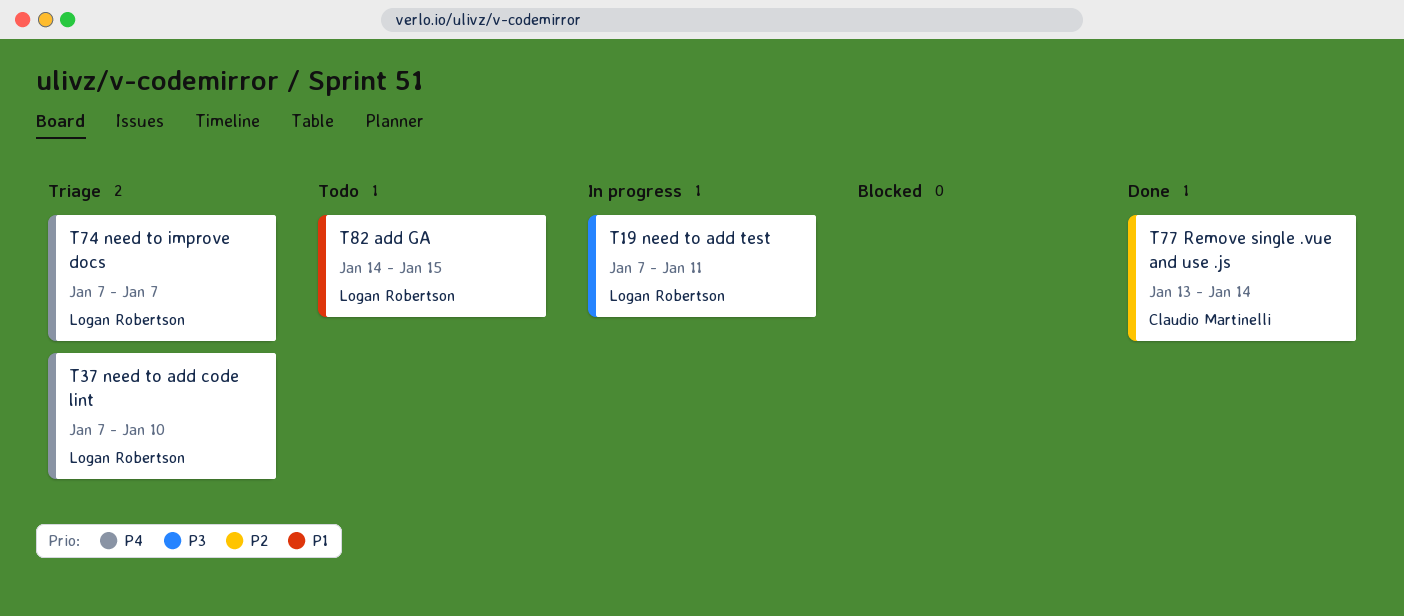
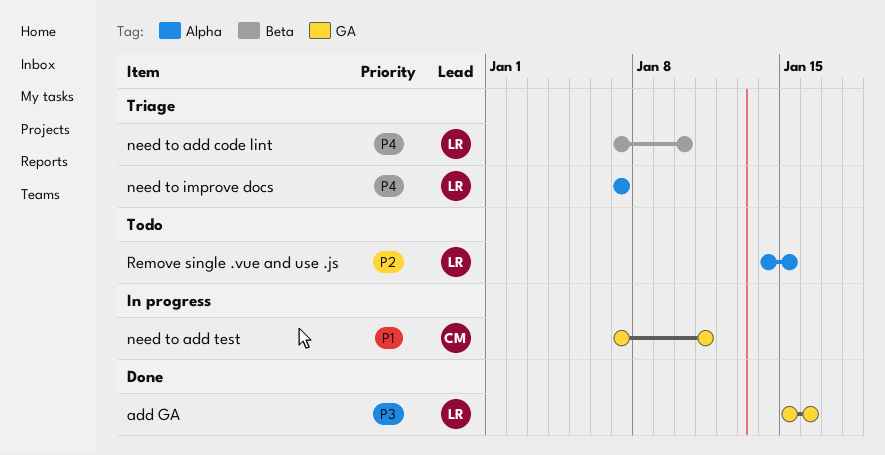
add GA, status: Todo -> Done
add GA, priority: P1 -> P3
add GA, start: Jan 14 -> Jan 15
add GA, due: Jan 15 -> Jan 16
need to add test, owner: Logan Robertson -> Claudio Martinelli
need to add test, priority: P3 -> P1
Remove single .vue and use .js, status: Done -> Todo
Remove single .vue and use .js, owner: Claudio Martinelli -> Logan Robertson
Remove single .vue and use .js, start: Jan 13 -> Jan 14
Remove single .vue and use .js, due: Jan 14 -> Jan 15

